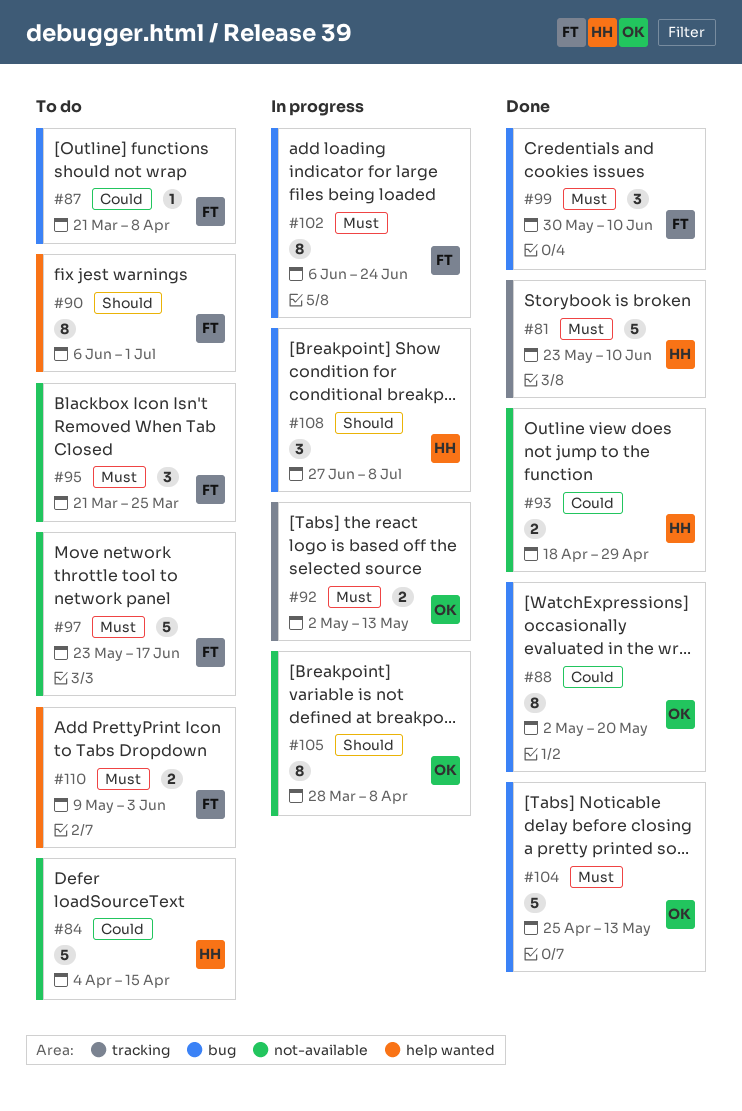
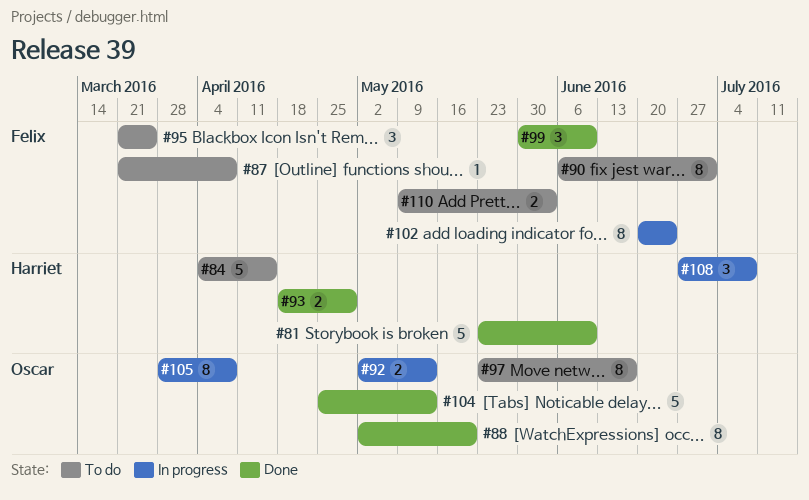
#97, owner: Felix -> Oscar
#97, estimate: 5 -> 8
#102, start: Jun 6 -> Jun 20

